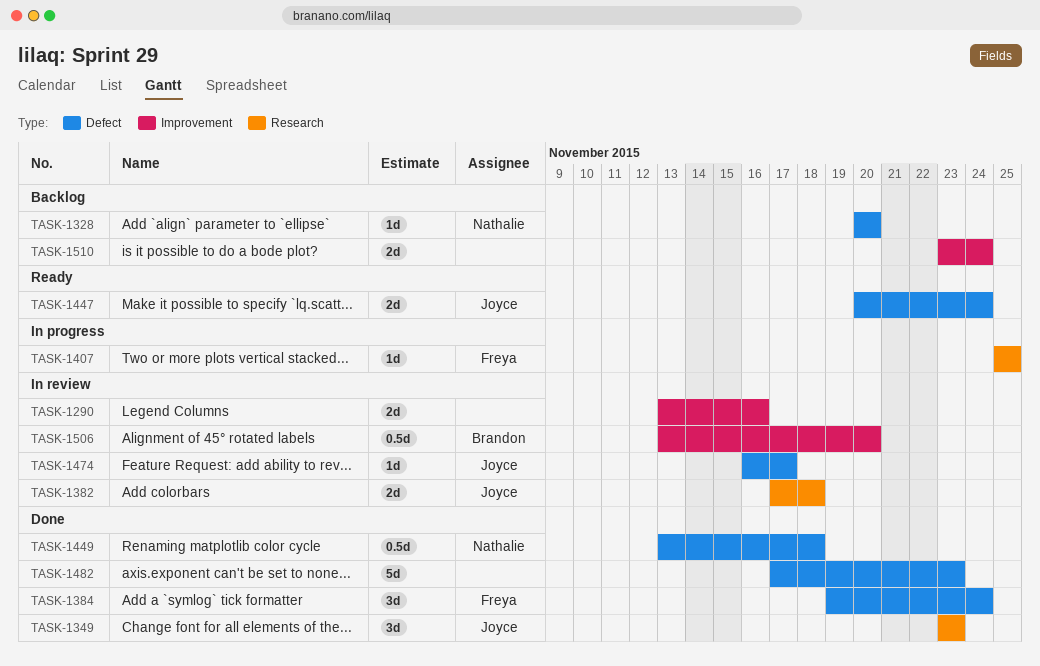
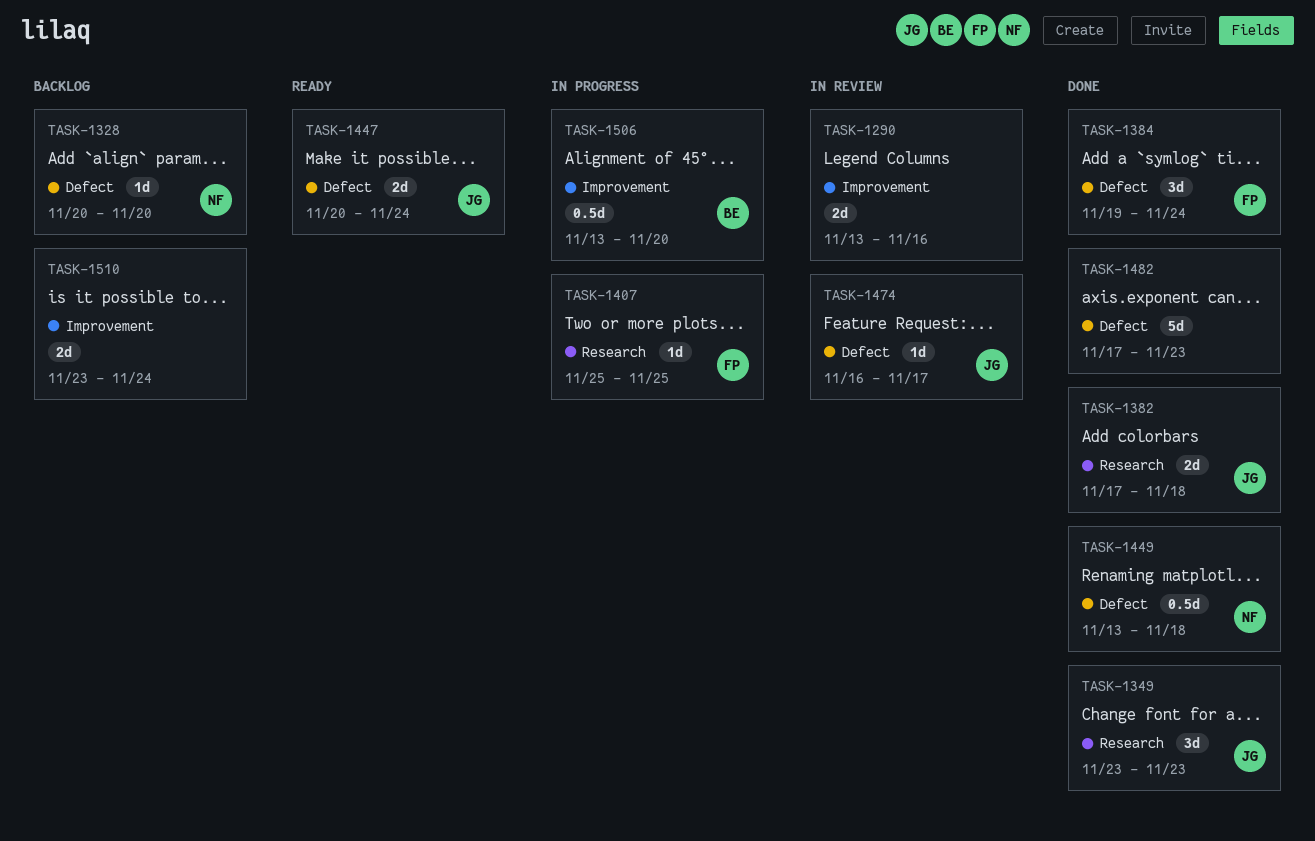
TASK-1382, status: In review -> Done
TASK-1506, status: In review -> In progress

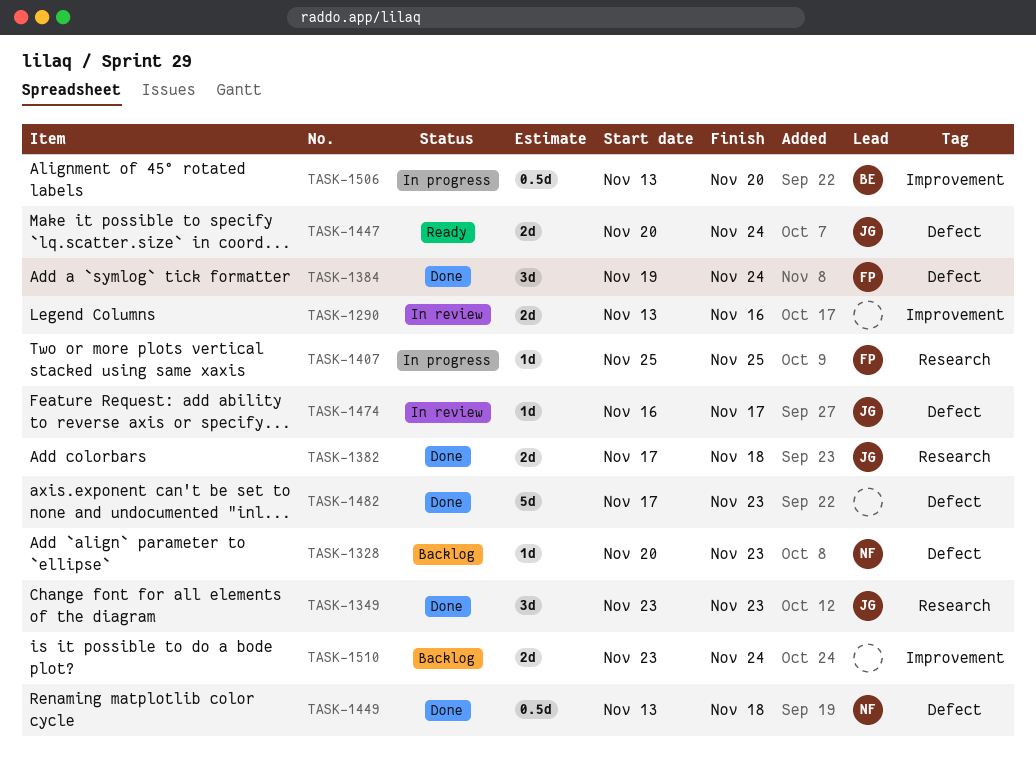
TASK-1328, due: Nov 20 -> Nov 23

